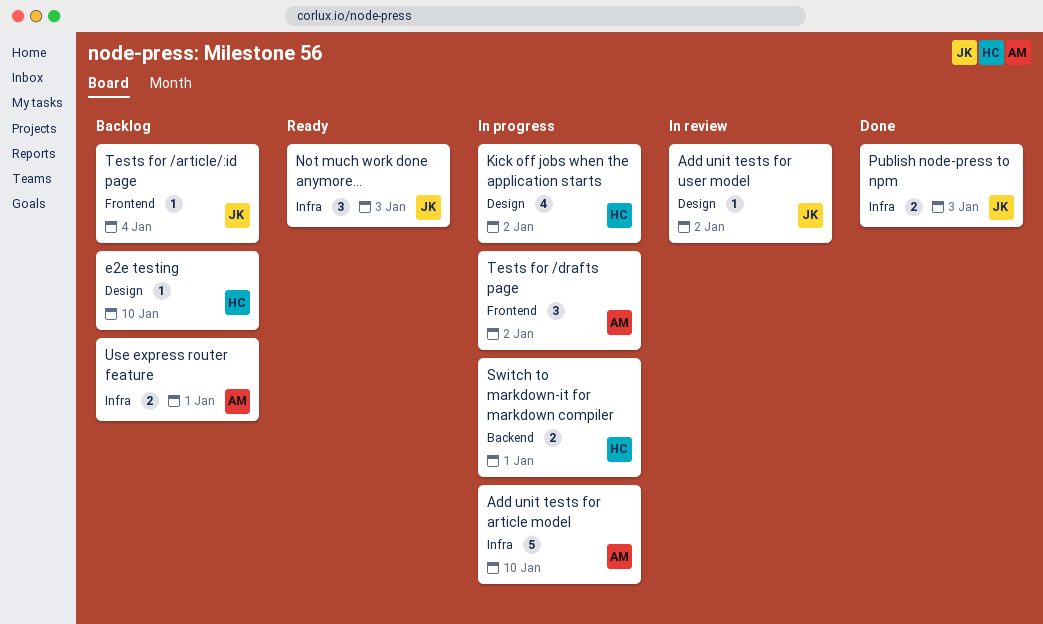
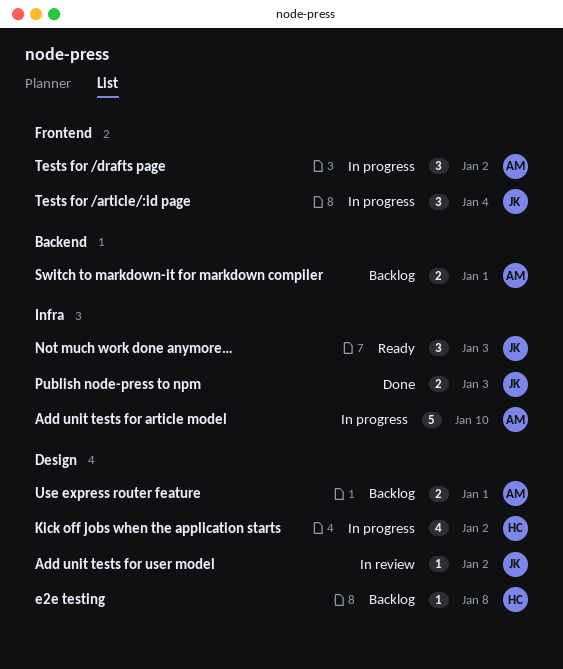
e2e testing, due: Jan 10 -> Jan 8
Switch to markdown-it for markdown compiler, status: In progress -> Backlog
Switch to markdown-it for markdown compiler, owner: HC -> AM
Tests for /article/:id page, status: Backlog -> In progress
Tests for /article/:id page, estimate: 1 -> 3
Use express router feature, label: Infra -> Design

